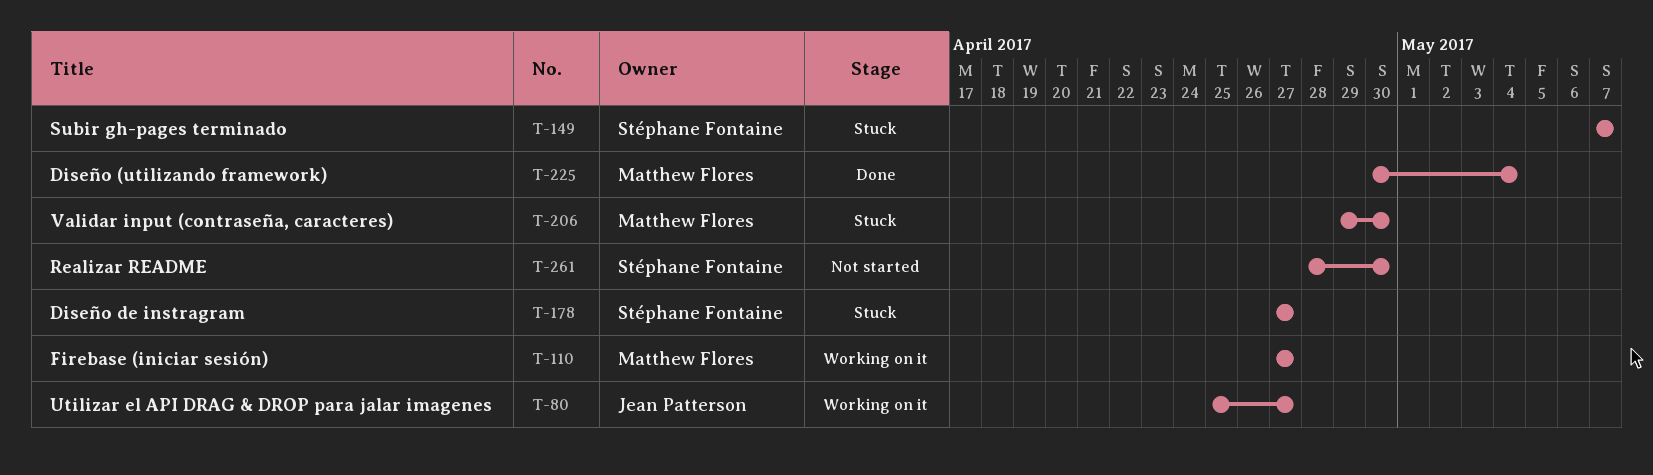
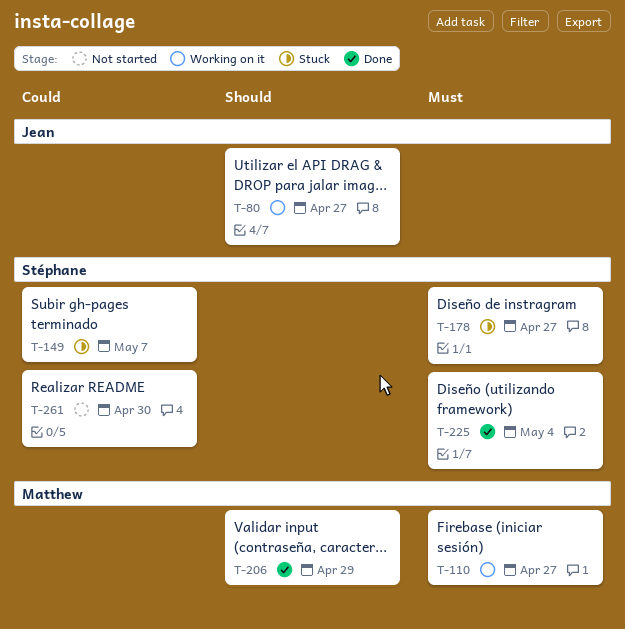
T-206, status: Stuck -> Done
T-206, due: Apr 30 -> Apr 29
T-225, owner: Matthew Flores -> Stéphane Fontaine

